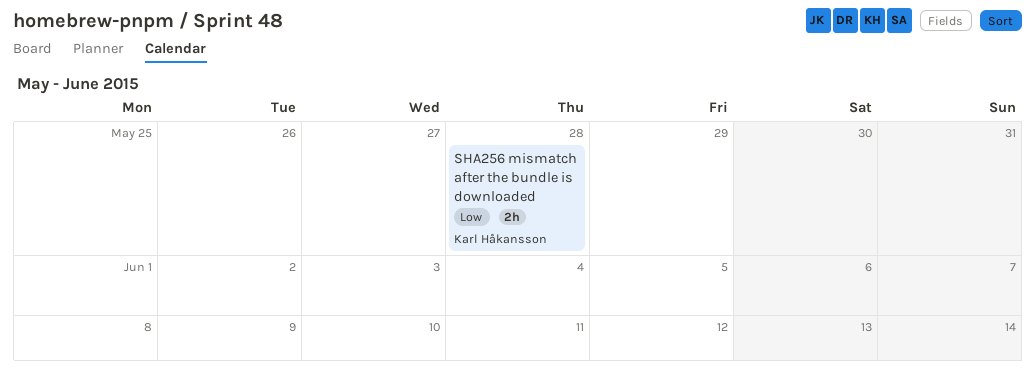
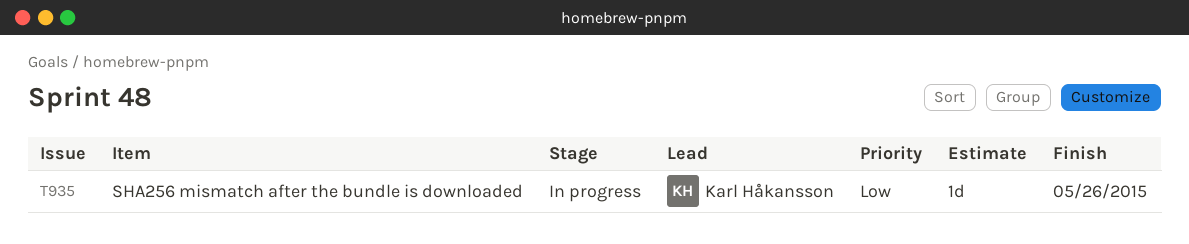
SHA256 mismatch after the bundle is downloaded, estimate: 2h -> 1d
SHA256 mismatch after the bundle is downloaded, due: May 28 -> May 26

